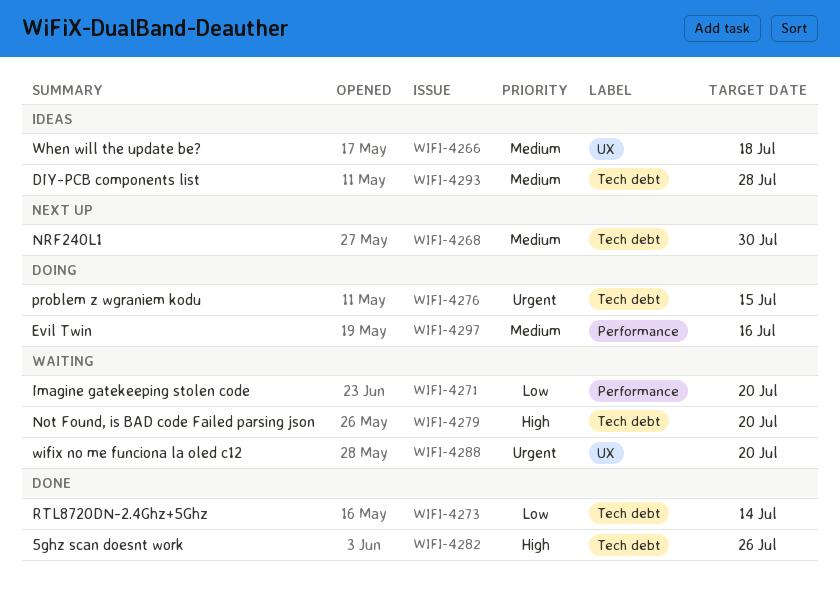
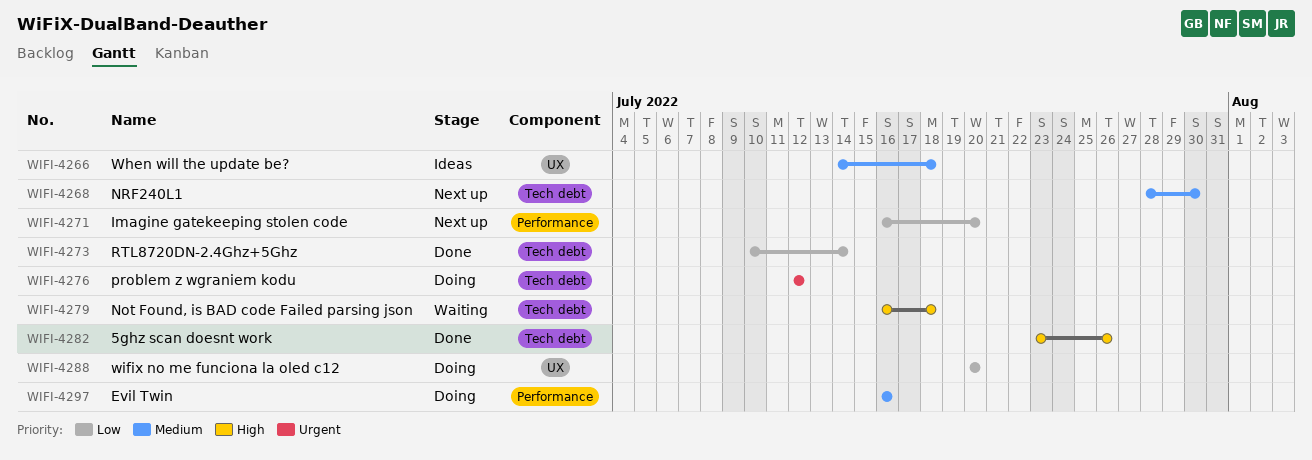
WIFI-4271, status: Waiting -> Next up
WIFI-4276, due: Jul 15 -> Jul 12
WIFI-4279, due: Jul 20 -> Jul 18
WIFI-4288, status: Waiting -> Doing
WIFI-4288, priority: Urgent -> Low
WIFI-4293: present -> none

